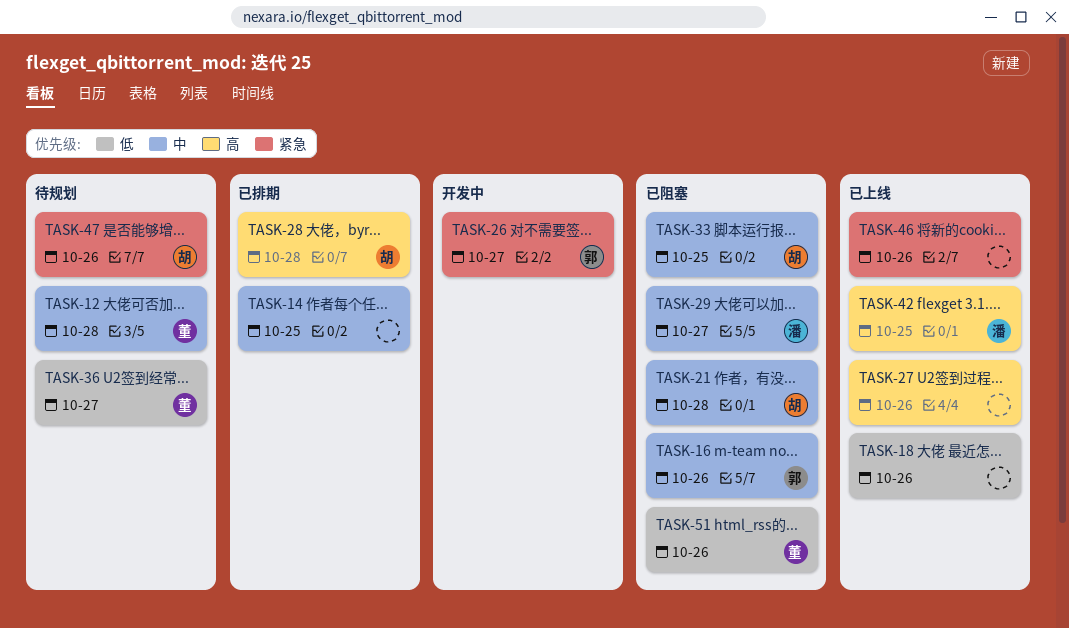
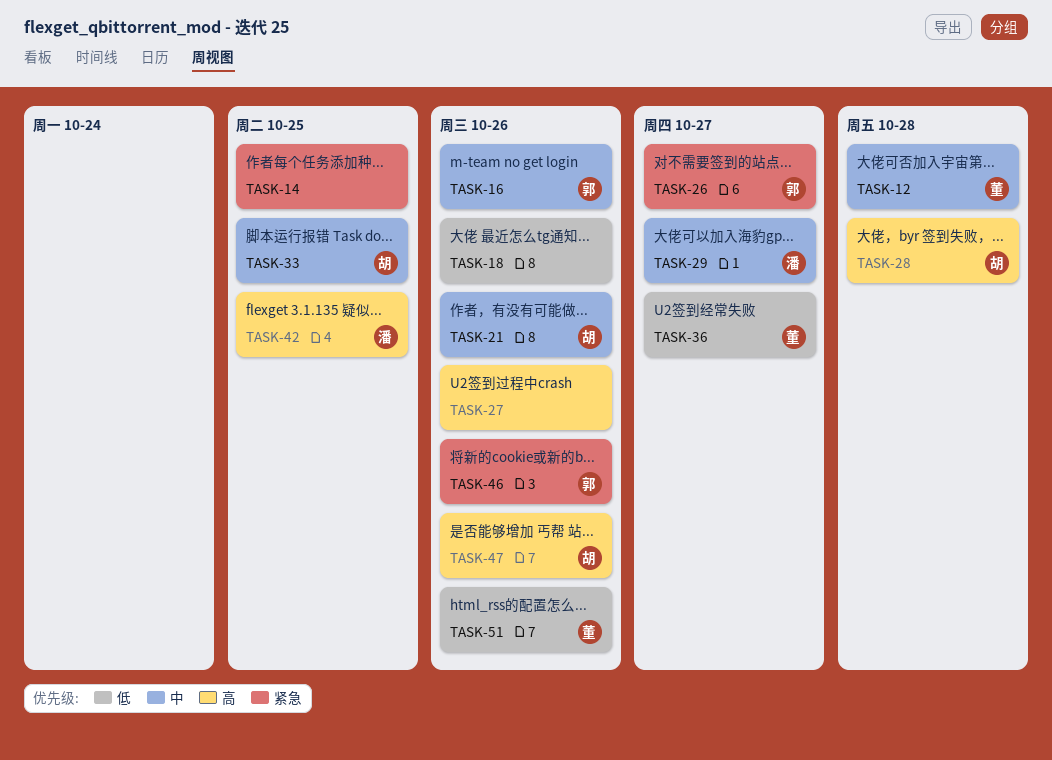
TASK-14, priority: 中 -> 紧急
TASK-21, due: Oct 28 -> Oct 26
TASK-46, owner: none -> 郭
TASK-47, priority: 紧急 -> 高

